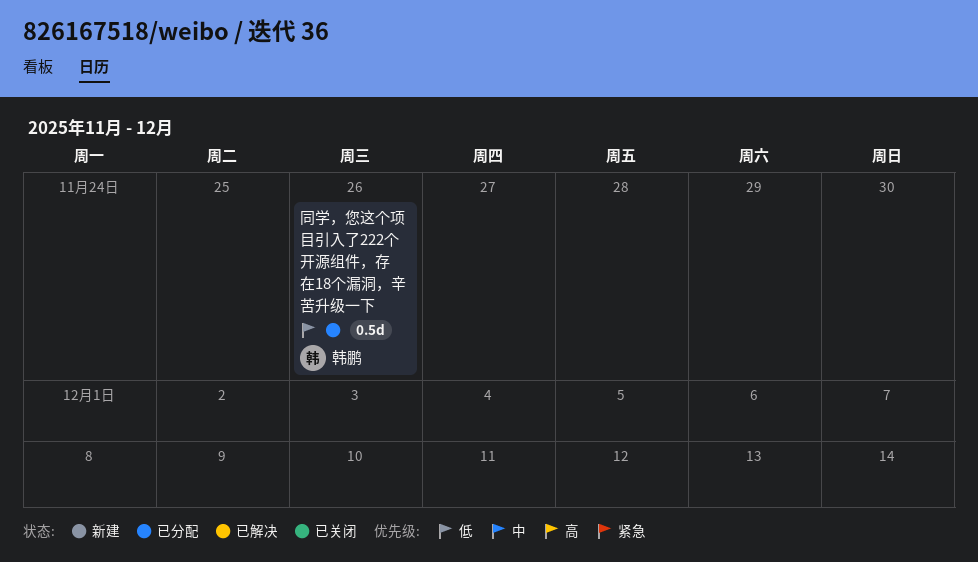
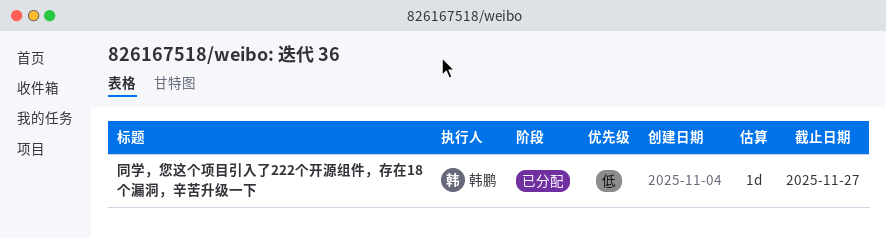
同学，您这个项目引入了222个开源组件，存在18个漏洞，辛苦升级一下, estimate: 0.5d -> 1d
同学，您这个项目引入了222个开源组件，存在18个漏洞，辛苦升级一下, due: Nov 26 -> Nov 27

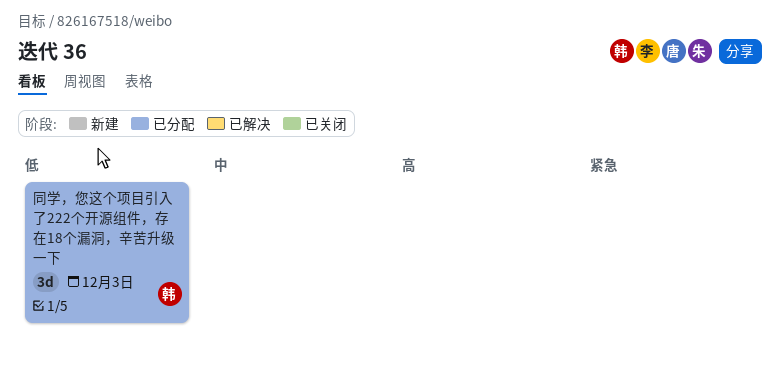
同学，您这个项目引入了222个开源组件，存在18个漏洞，辛苦升级一下, estimate: 1d -> 3d
同学，您这个项目引入了222个开源组件，存在18个漏洞，辛苦升级一下, due: Nov 27 -> Dec 3

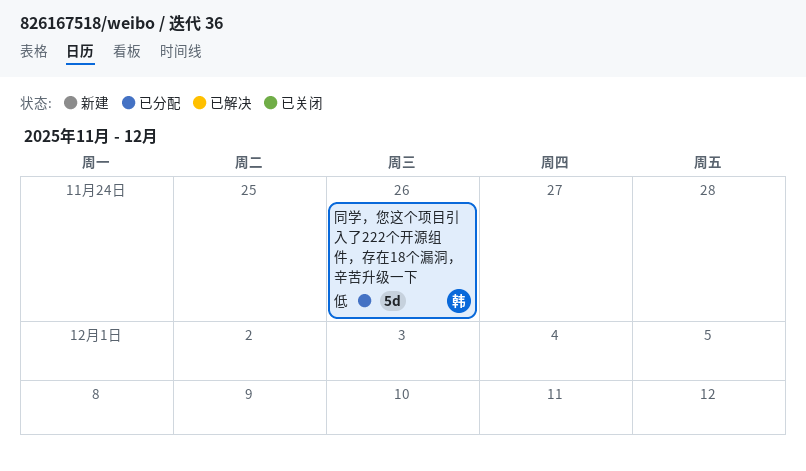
同学，您这个项目引入了222个开源组件，存在18个漏洞，辛苦升级一下, estimate: 3d -> 5d
同学，您这个项目引入了222个开源组件，存在18个漏洞，辛苦升级一下, due: Dec 3 -> Nov 26

